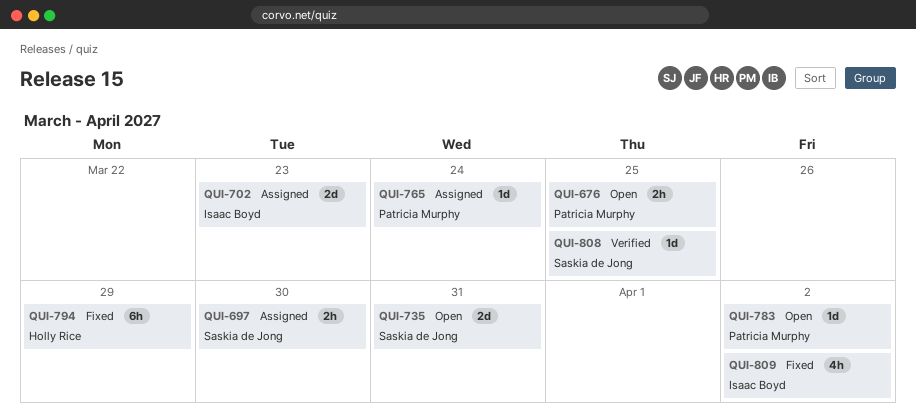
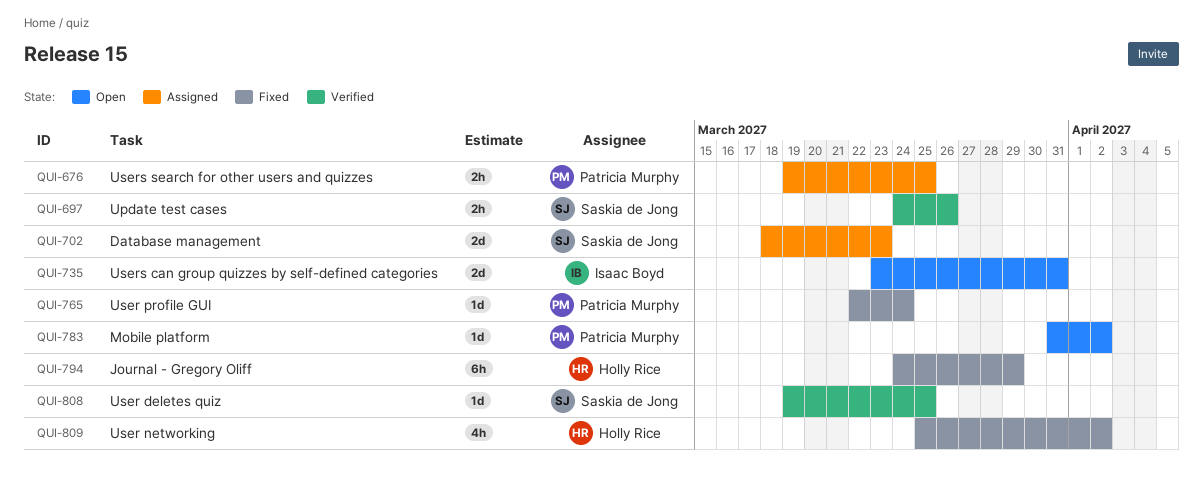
QUI-676, status: Open -> Assigned
QUI-697, status: Assigned -> Verified
QUI-697, due: Mar 30 -> Mar 26
QUI-702, owner: Isaac Boyd -> Saskia de Jong
QUI-735, owner: Saskia de Jong -> Isaac Boyd
QUI-765, status: Assigned -> Fixed
QUI-809, owner: Isaac Boyd -> Holly Rice

